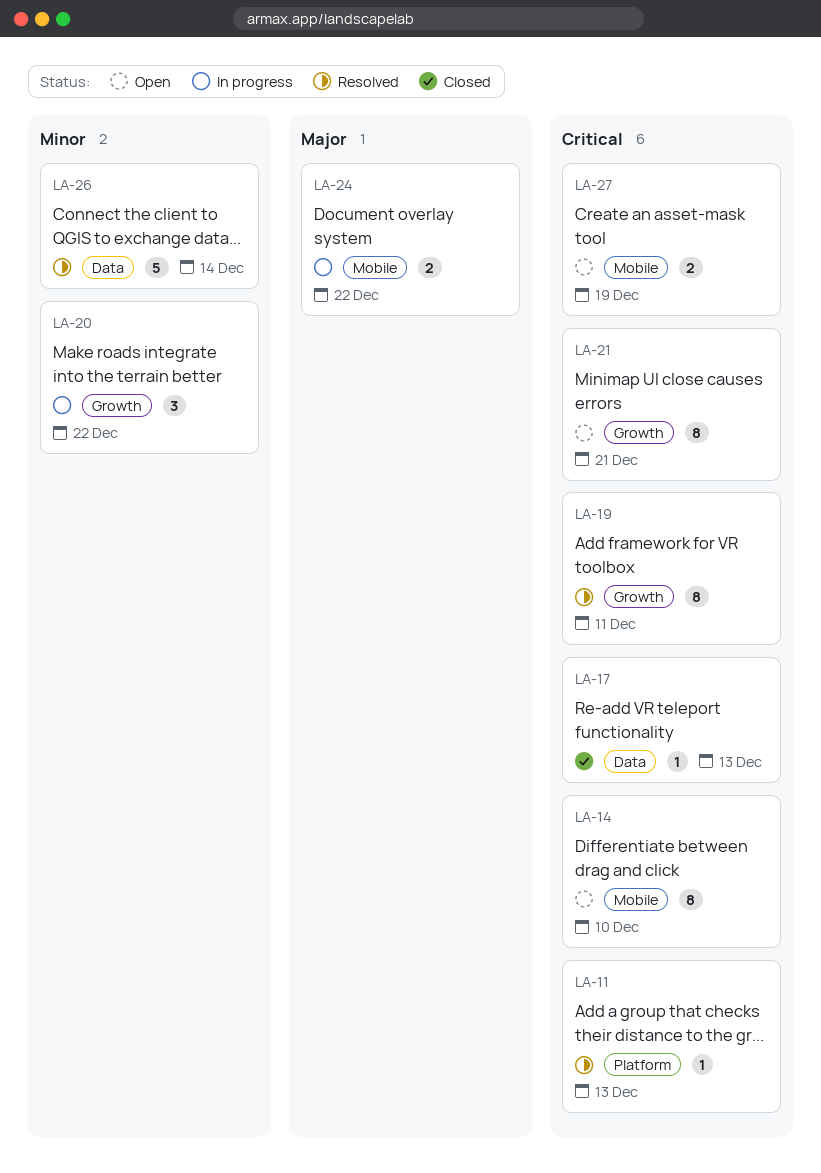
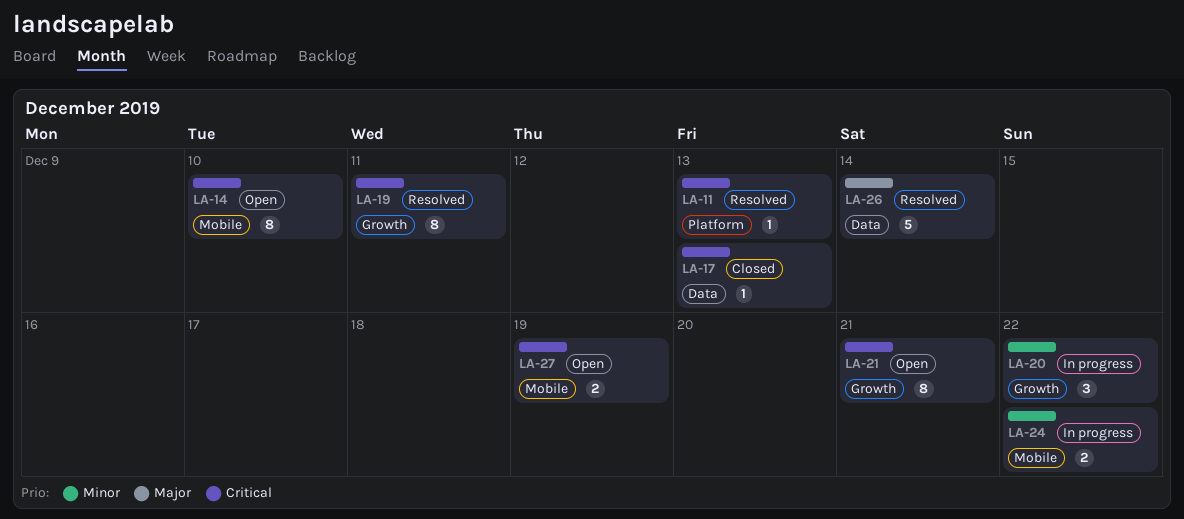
LA-24, priority: Major -> Minor
LA-26, priority: Minor -> Major

